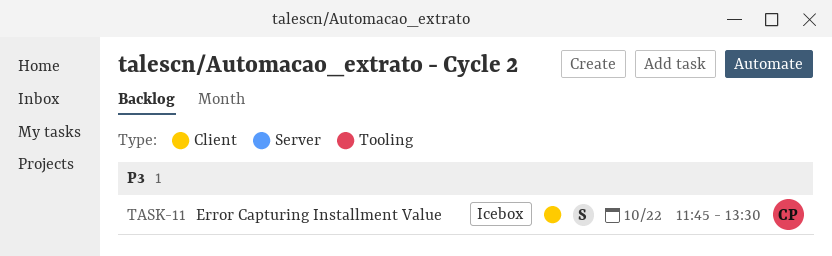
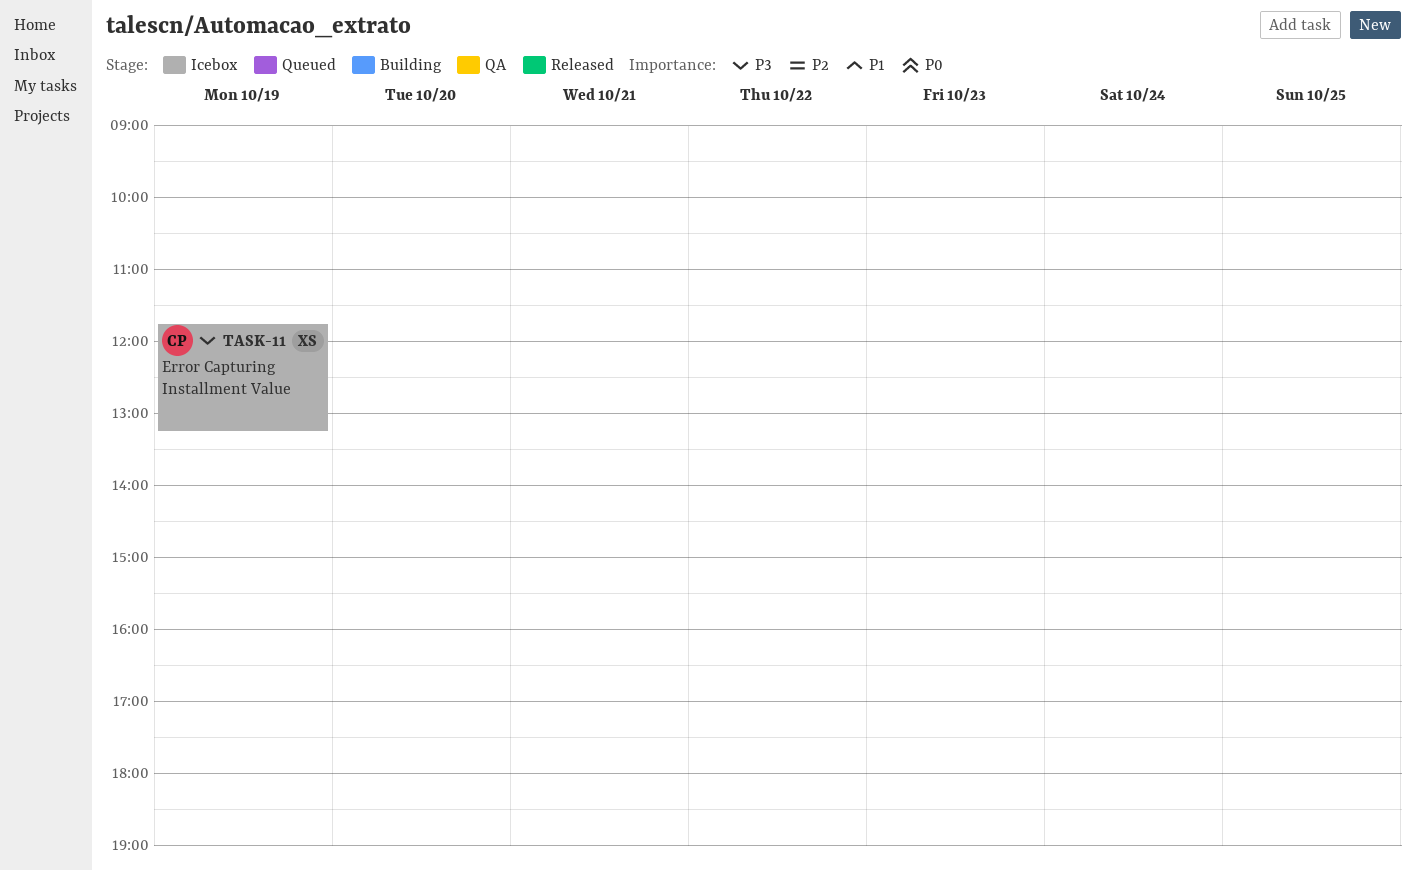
TASK-11, estimate: S -> XS
TASK-11, day: Oct 22 -> Oct 19
TASK-11, ends: 13:30 -> 13:15

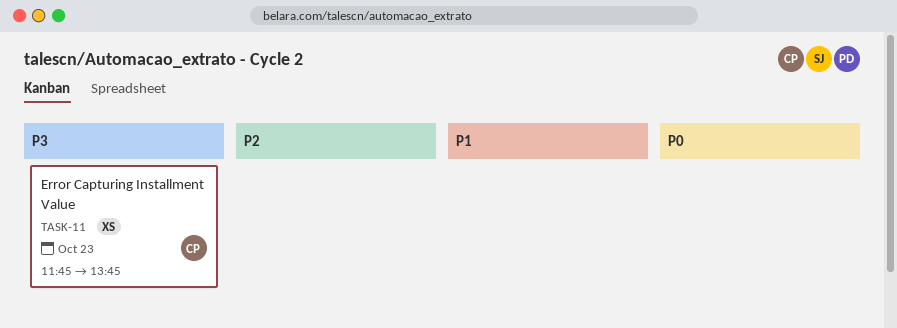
TASK-11, day: Oct 19 -> Oct 23
TASK-11, ends: 13:15 -> 13:45

